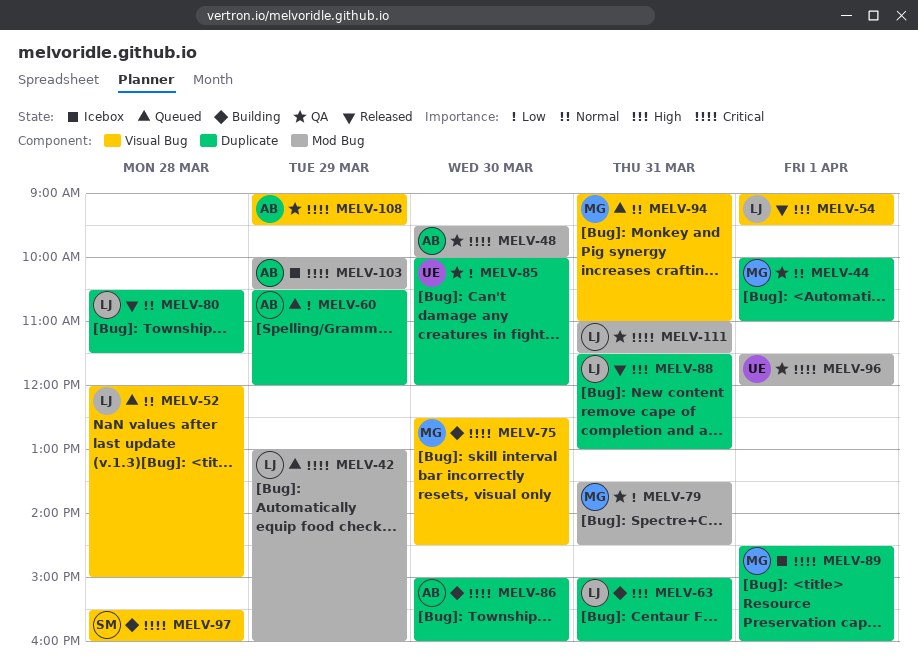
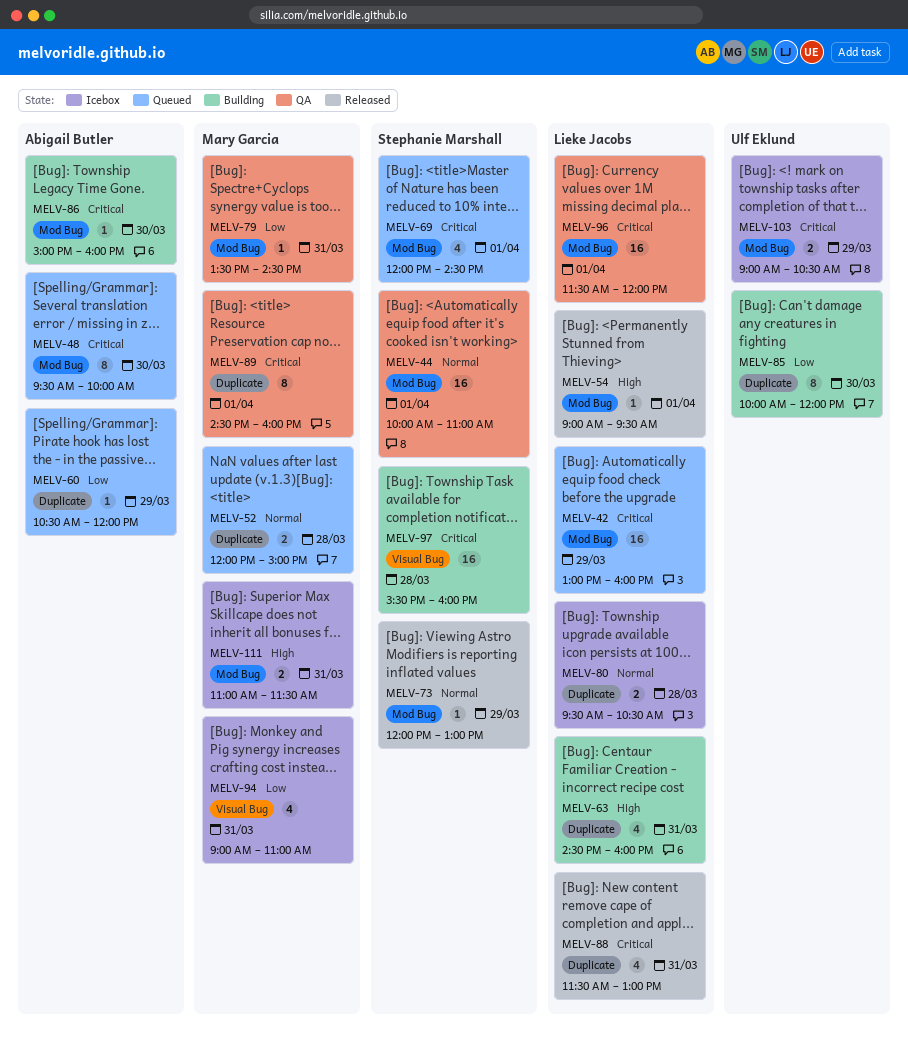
MELV-44, owner: Mary Garcia -> Stephanie Marshall
MELV-44, label: Duplicate -> Mod Bug
MELV-48, status: QA -> Queued
MELV-52, owner: Lieke Jacobs -> Mary Garcia
MELV-52, label: Visual Bug -> Duplicate
MELV-54, label: Visual Bug -> Mod Bug
MELV-63, begins: 15:00 -> 14:30
MELV-69: none -> present
MELV-73: none -> present
MELV-75: present -> none
MELV-80, status: Released -> Icebox
MELV-80, begins: 10:30 -> 09:30
MELV-80, ends: 11:30 -> 10:30
MELV-85, status: QA -> Building
MELV-86, label: Duplicate -> Mod Bug
MELV-88, priority: High -> Critical
MELV-89, status: Icebox -> QA
MELV-94, status: Queued -> Icebox
MELV-94, priority: Normal -> Low
MELV-96, owner: Ulf Eklund -> Lieke Jacobs
MELV-103, owner: Abigail Butler -> Ulf Eklund
MELV-103, begins: 10:00 -> 09:00
MELV-108: present -> none
MELV-111, status: QA -> Icebox
MELV-111, owner: Lieke Jacobs -> Mary Garcia
MELV-111, priority: Critical -> High

